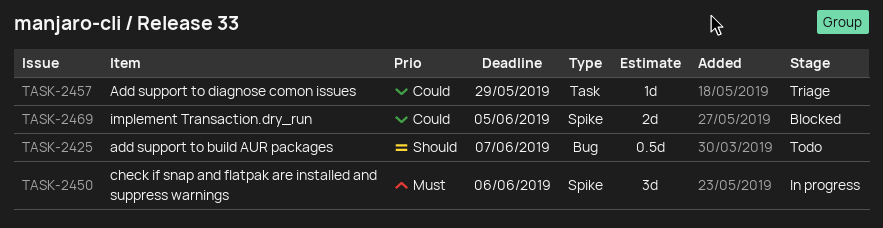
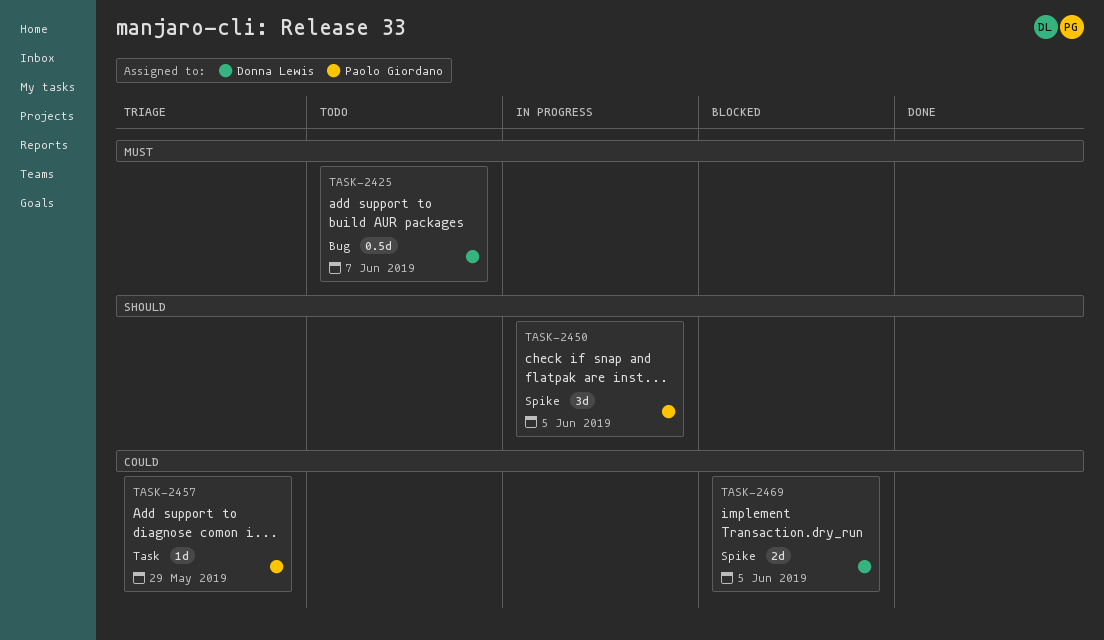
TASK-2425, priority: Should -> Must
TASK-2450, priority: Must -> Should
TASK-2450, due: Jun 6 -> Jun 5

